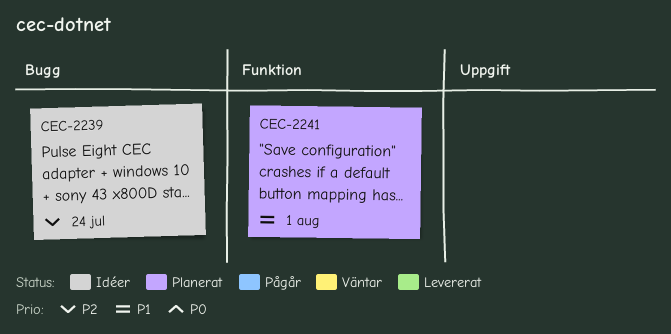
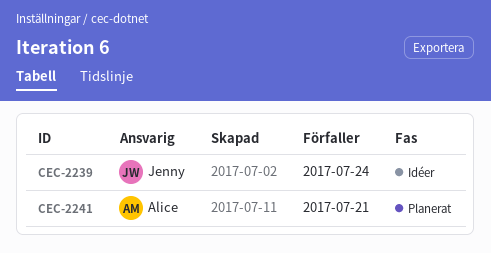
CEC-2241, due: Aug 1 -> Jul 21

